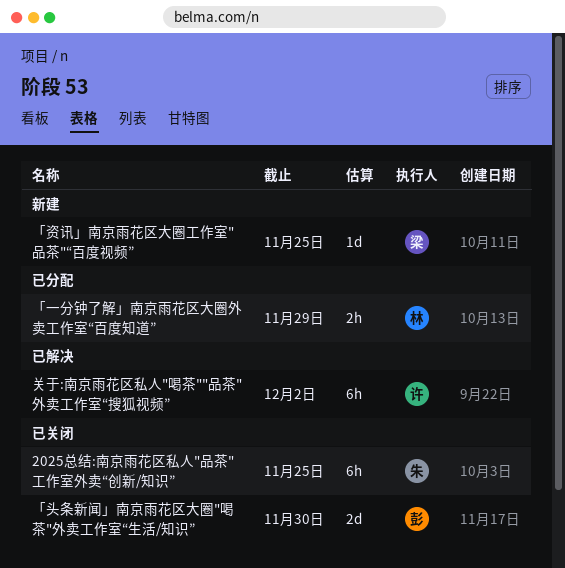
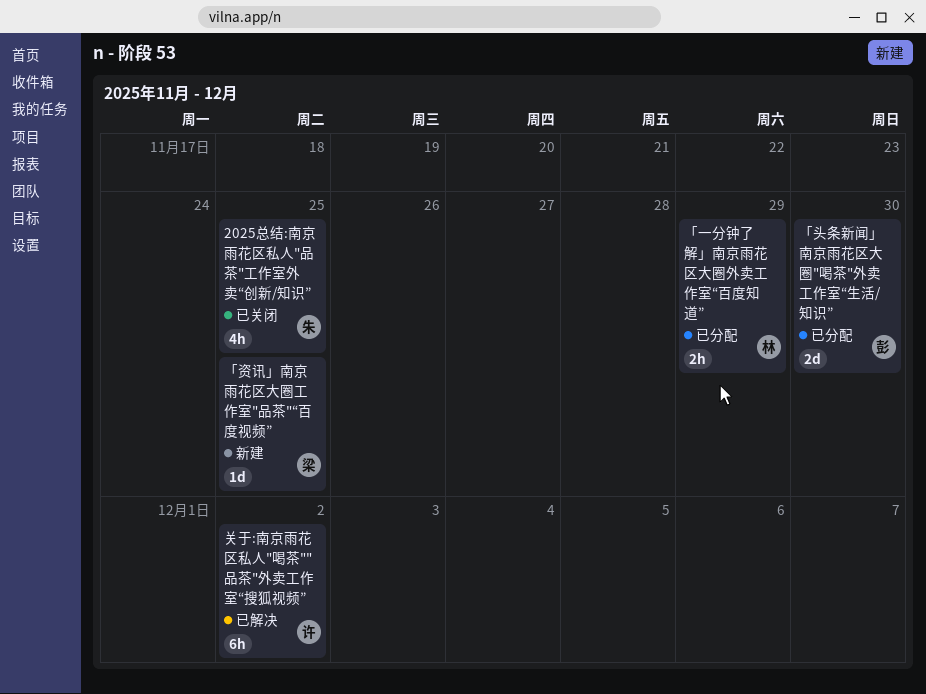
2025总结:南京雨花区私人"品茶"工作室外卖“创新/知识”, estimate: 6h -> 4h
「头条新闻」南京雨花区大圈"喝茶"外卖工作室“生活/知识”, status: 已关闭 -> 已分配

